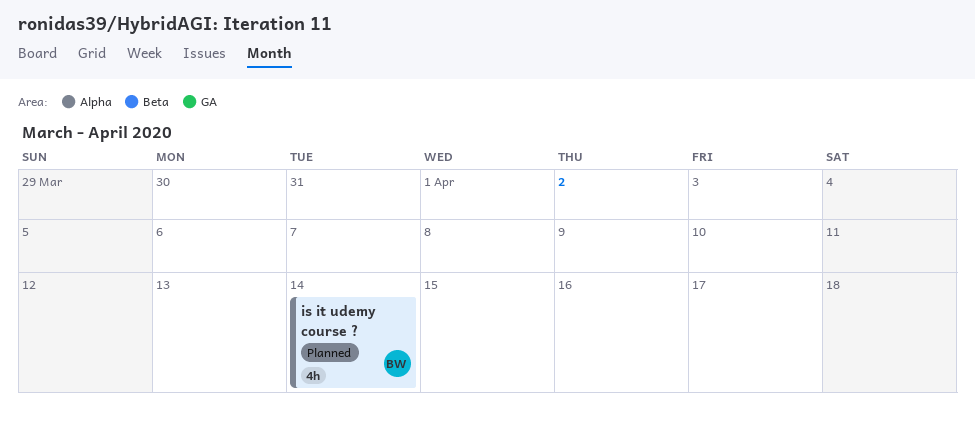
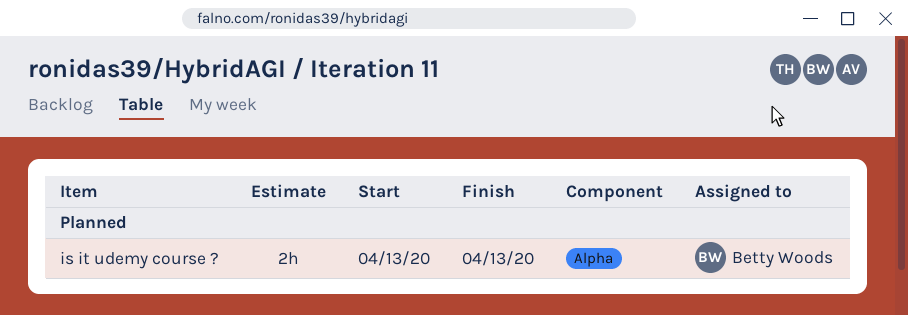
is it udemy course ?, estimate: 4h -> 2h
is it udemy course ?, due: Apr 14 -> Apr 13

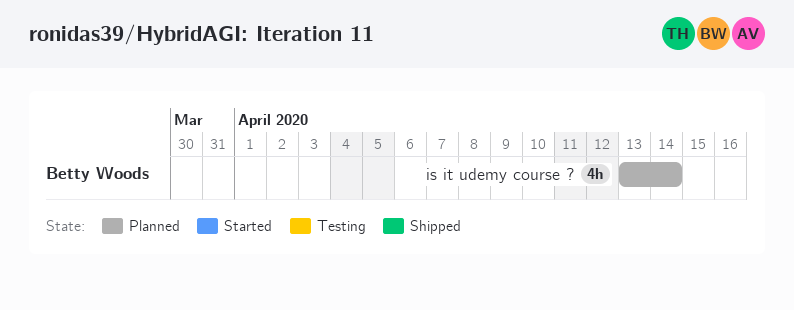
is it udemy course ?, estimate: 2h -> 4h
is it udemy course ?, due: Apr 13 -> Apr 14

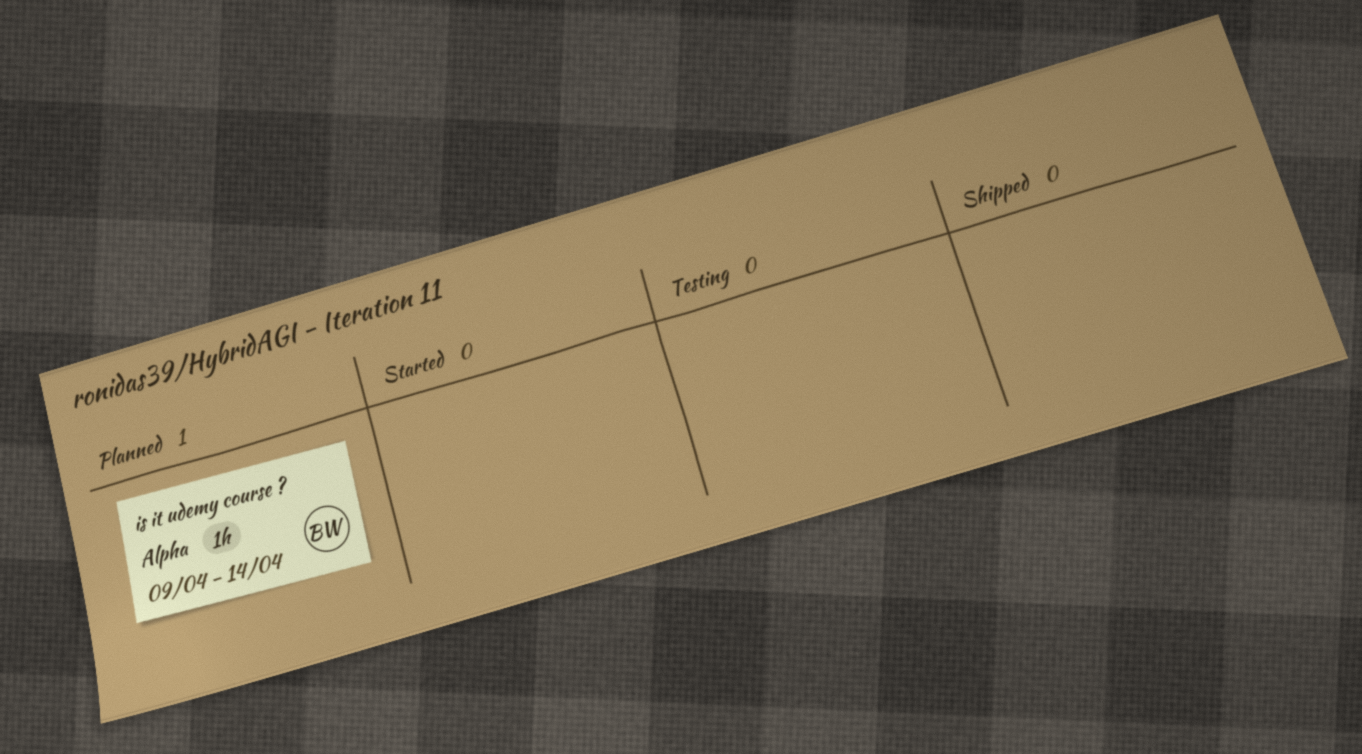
is it udemy course ?, estimate: 4h -> 1h
is it udemy course ?, start: Apr 13 -> Apr 9

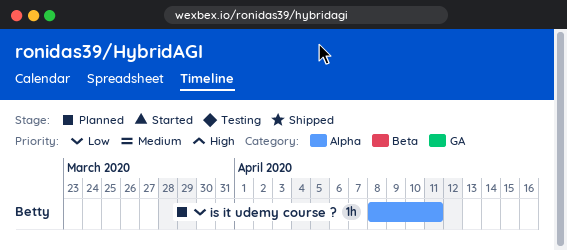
is it udemy course ?, start: Apr 9 -> Apr 8
is it udemy course ?, due: Apr 14 -> Apr 11

